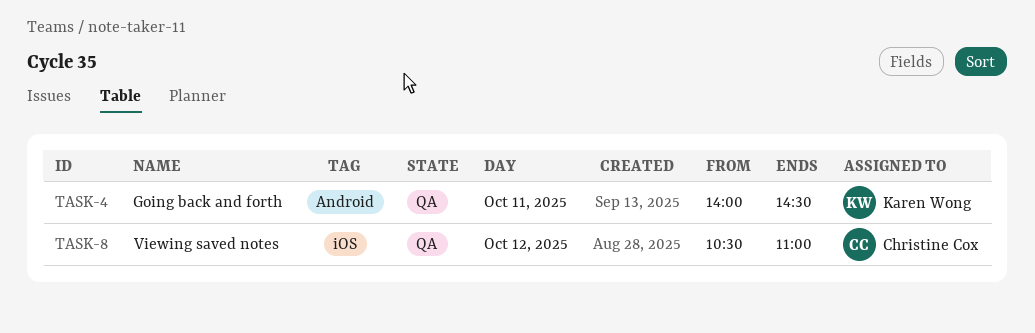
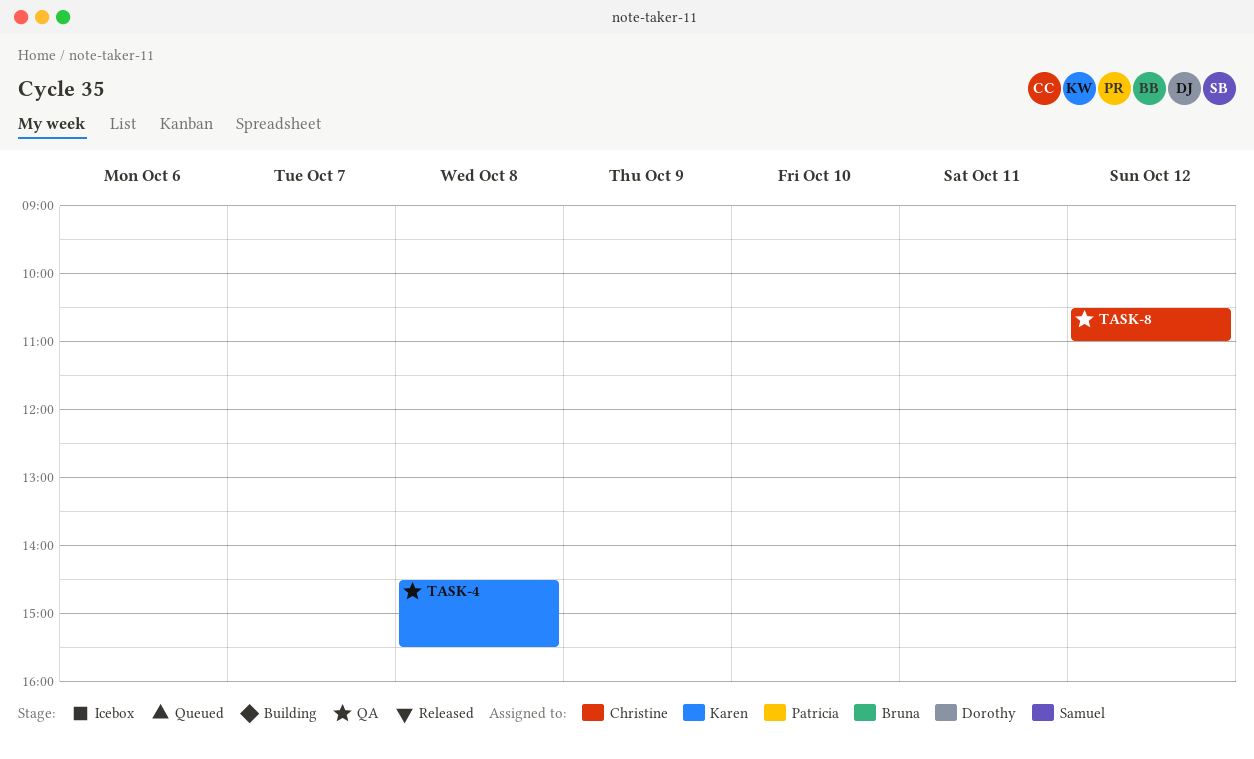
TASK-4, day: Oct 11 -> Oct 8
TASK-4, begins: 14:00 -> 14:30
TASK-4, ends: 14:30 -> 15:30

